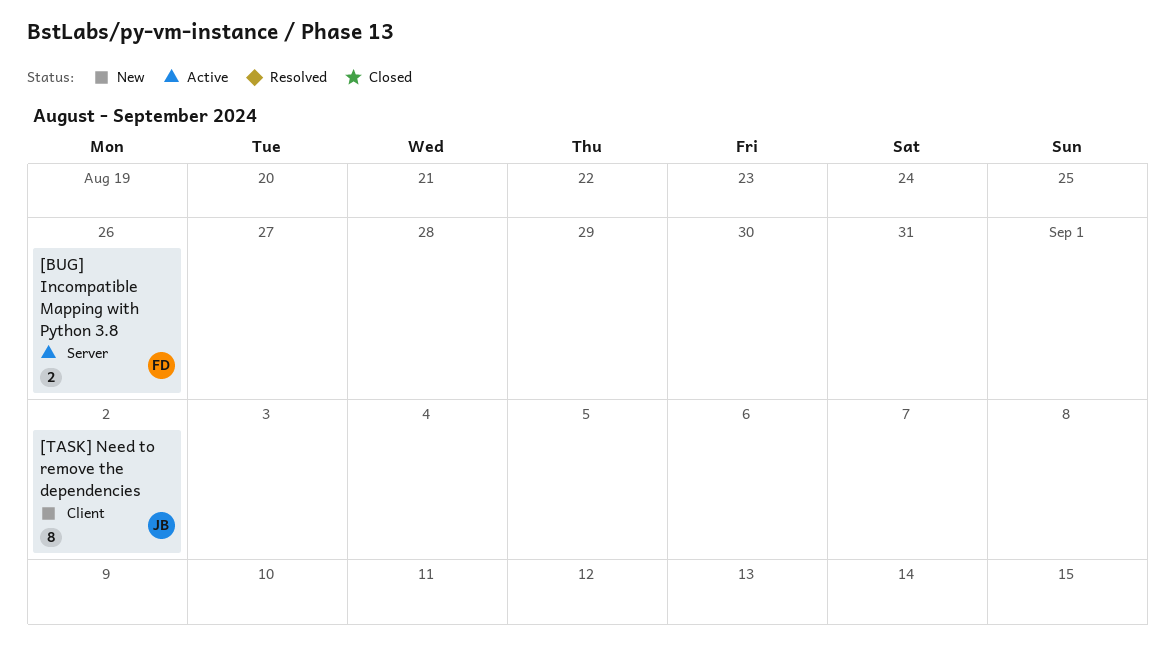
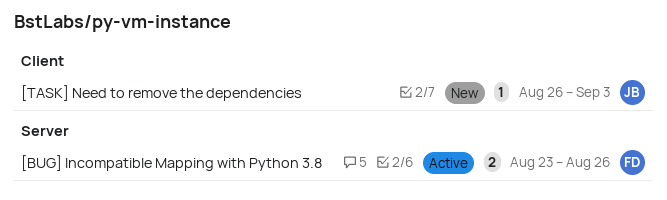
[TASK] Need to remove the dependencies, estimate: 8 -> 1
[TASK] Need to remove the dependencies, due: Sep 2 -> Sep 3

